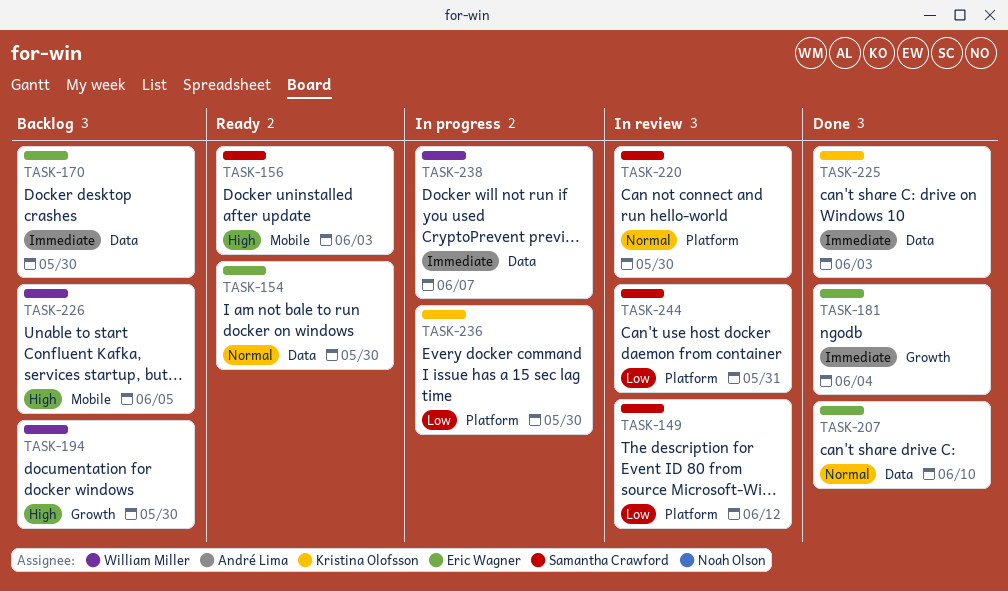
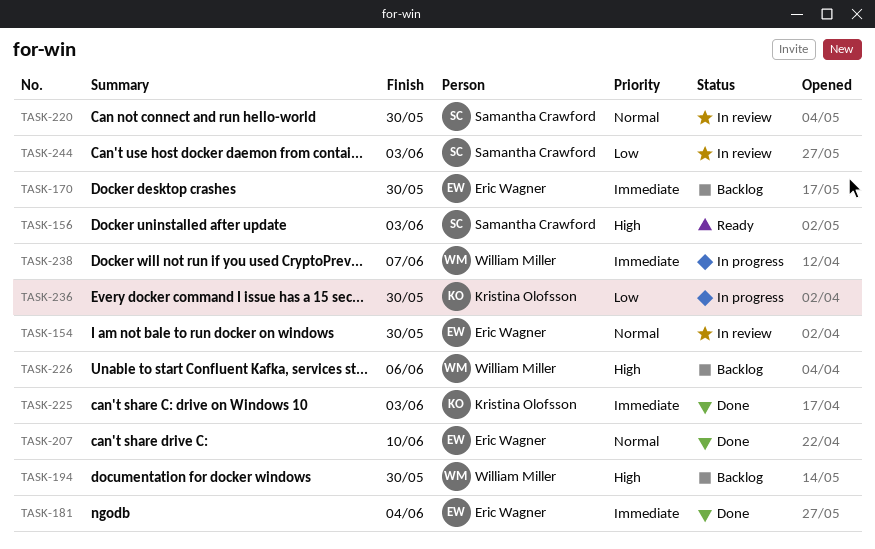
TASK-149: present -> none
TASK-154, status: Ready -> In review
TASK-226, due: Jun 5 -> Jun 6
TASK-244, due: May 31 -> Jun 3

